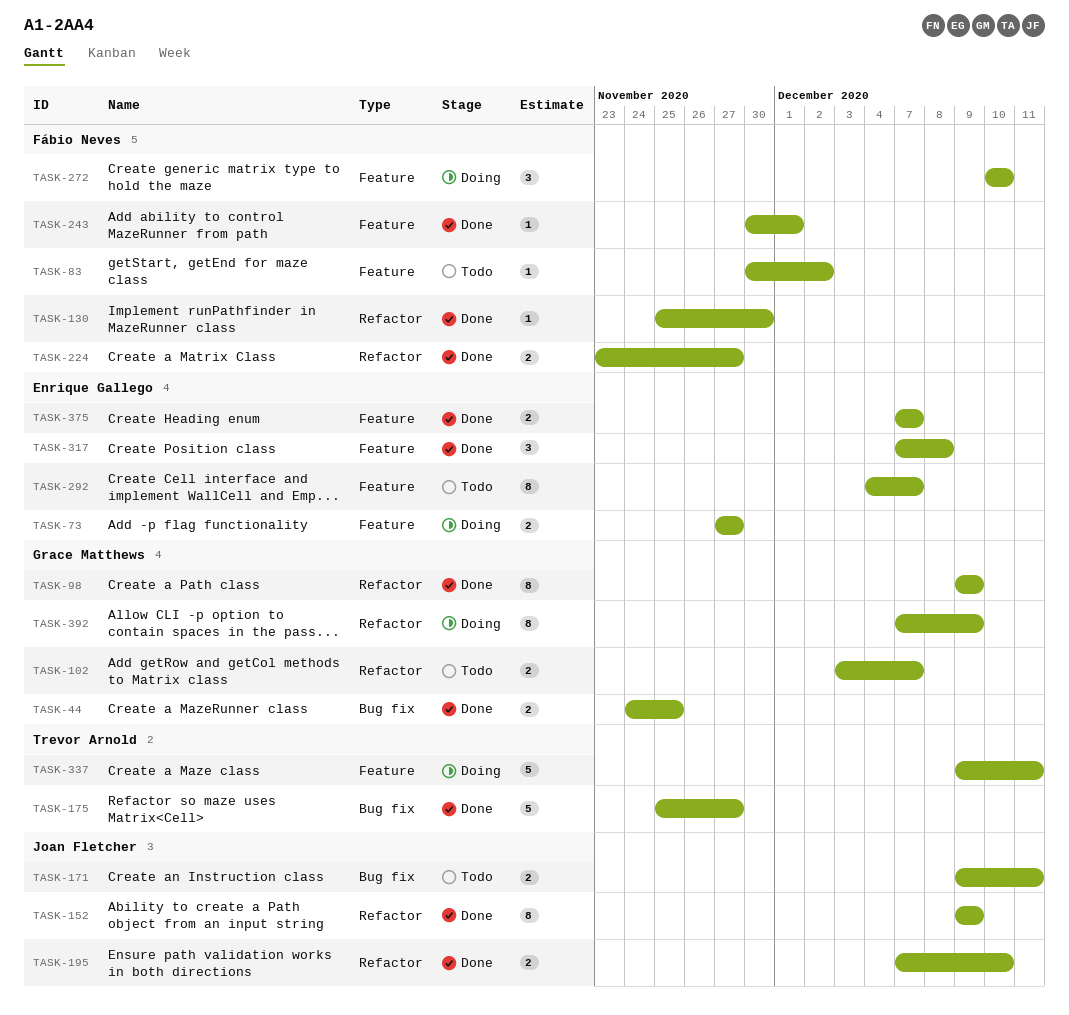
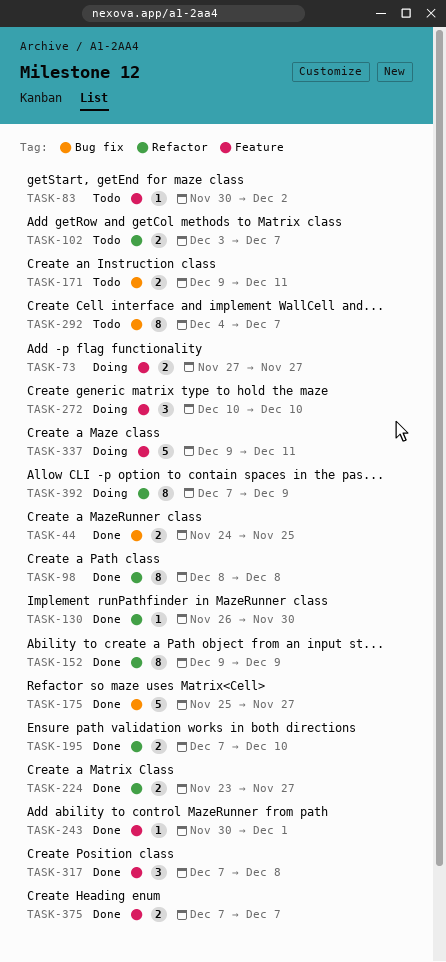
TASK-98, start: Dec 9 -> Dec 8
TASK-98, due: Dec 9 -> Dec 8
TASK-130, start: Nov 25 -> Nov 26
TASK-292, label: Feature -> Bug fix

